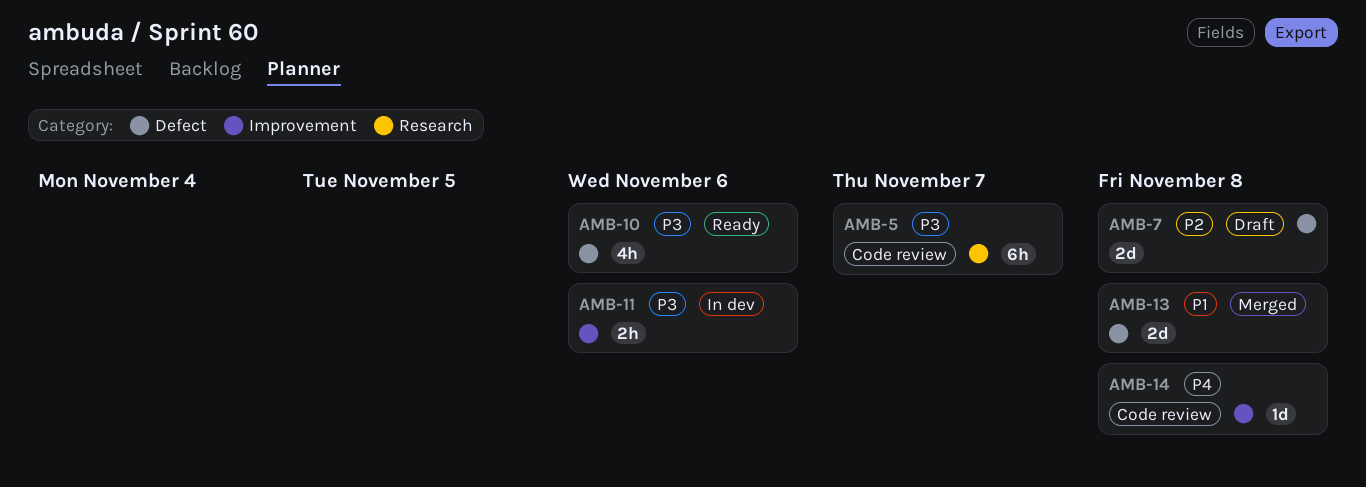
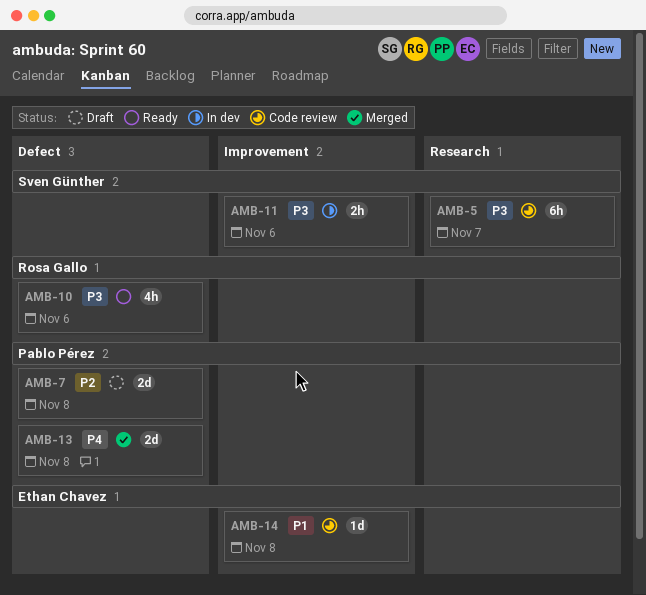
AMB-13, priority: P1 -> P4
AMB-14, priority: P4 -> P1

